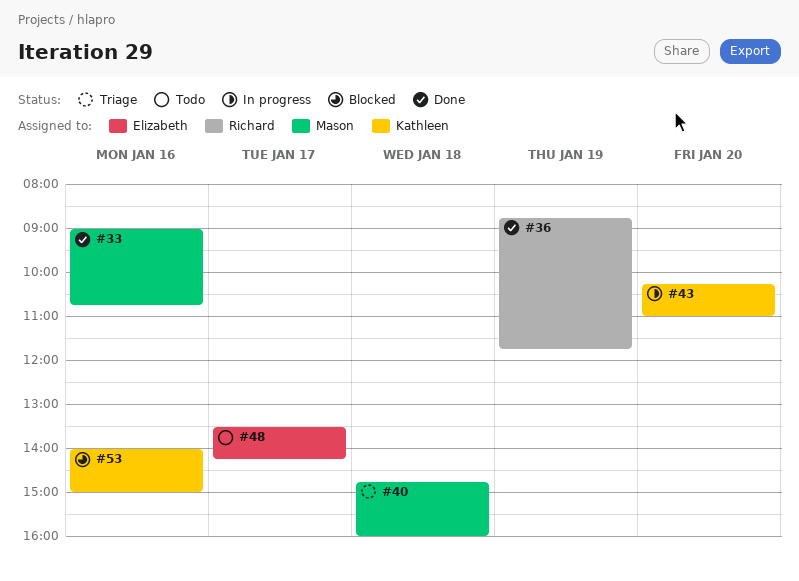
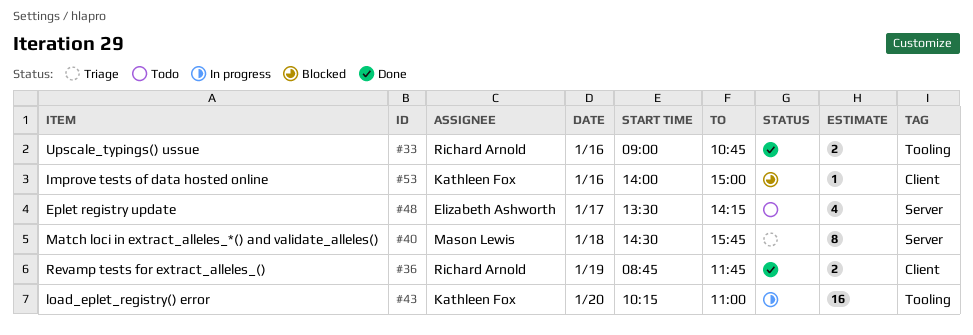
#33, owner: Mason Lewis -> Richard Arnold
#40, begins: 14:45 -> 14:30
#40, ends: 16:00 -> 15:45

